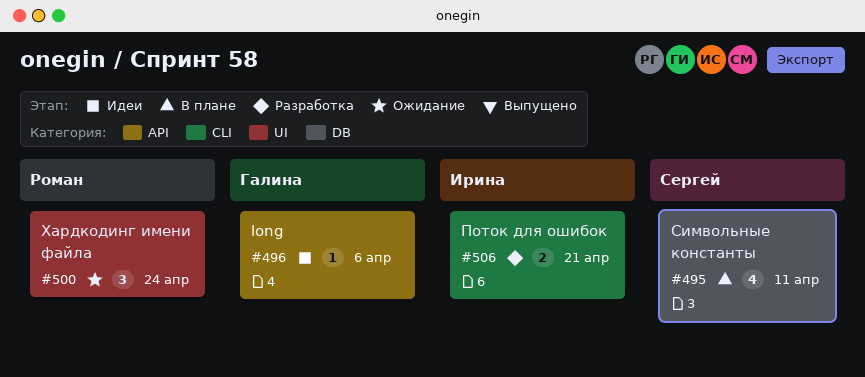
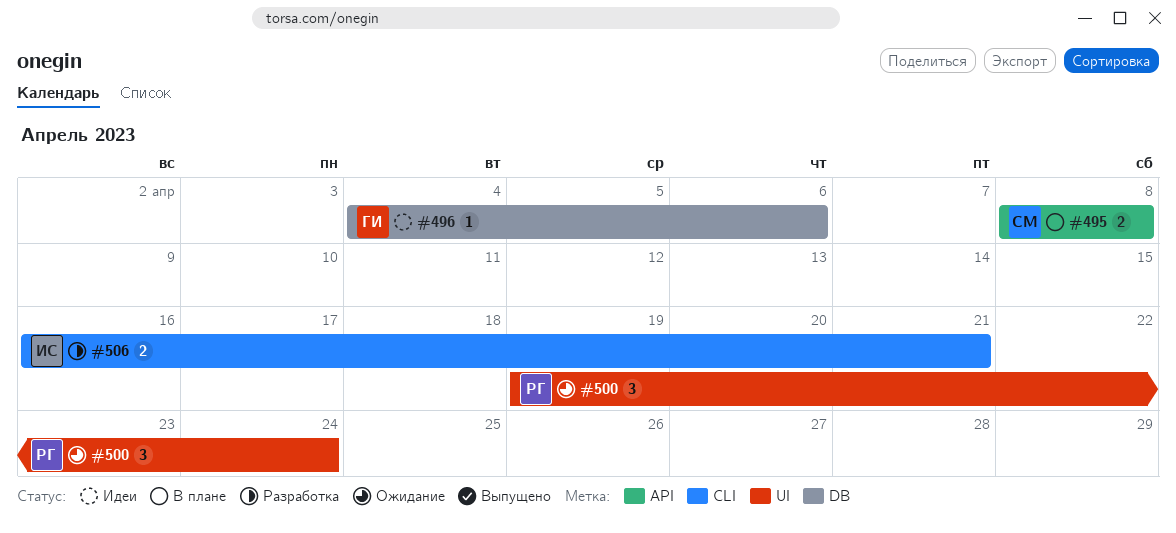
#495, label: DB -> API
#495, estimate: 4 -> 2
#495, due: Apr 11 -> Apr 8
#496, label: API -> DB

